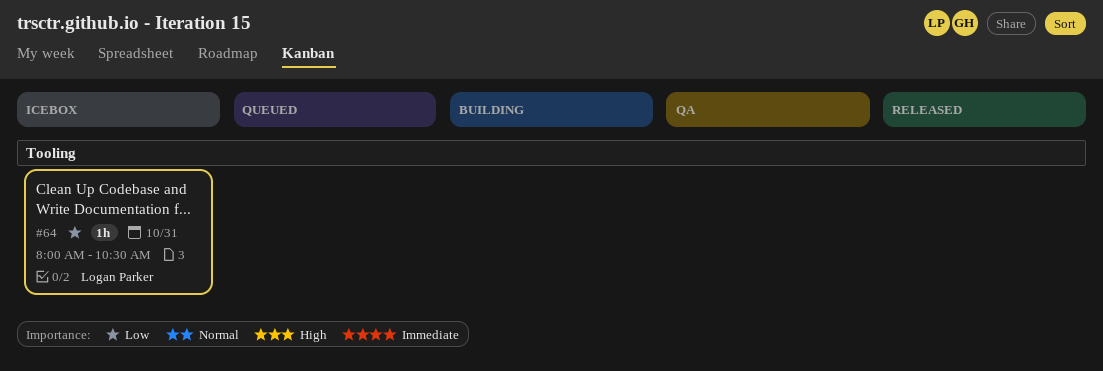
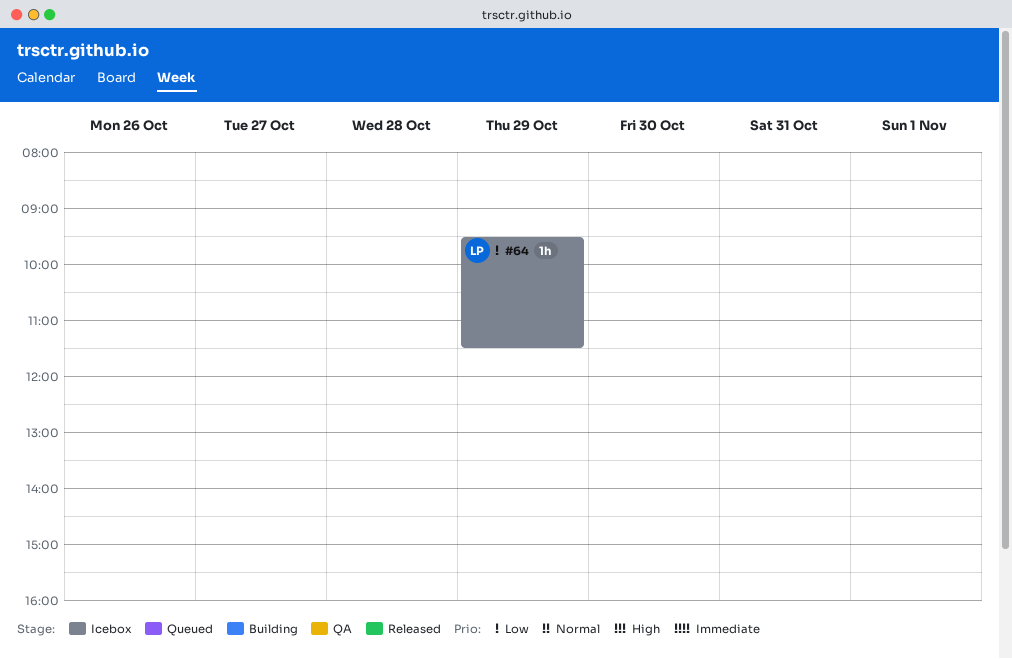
#64, day: Oct 31 -> Oct 29
#64, begins: 08:00 -> 09:30
#64, ends: 10:30 -> 11:30

